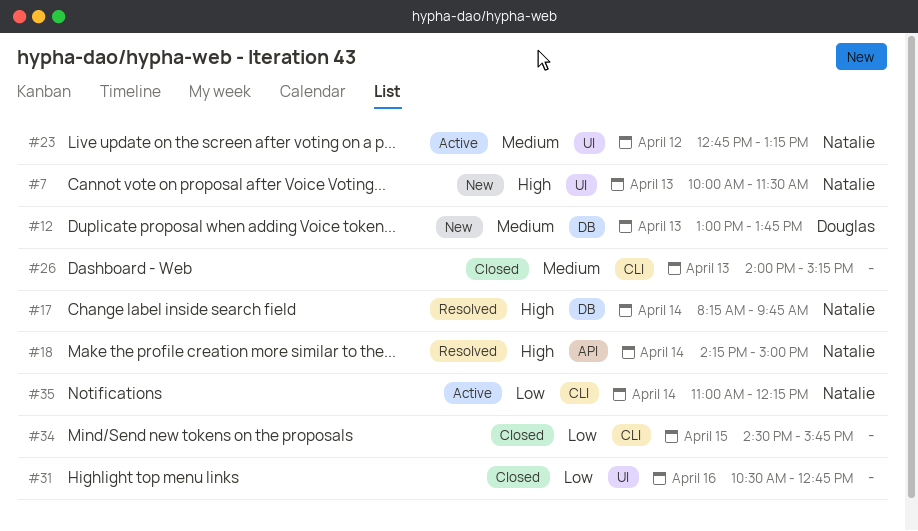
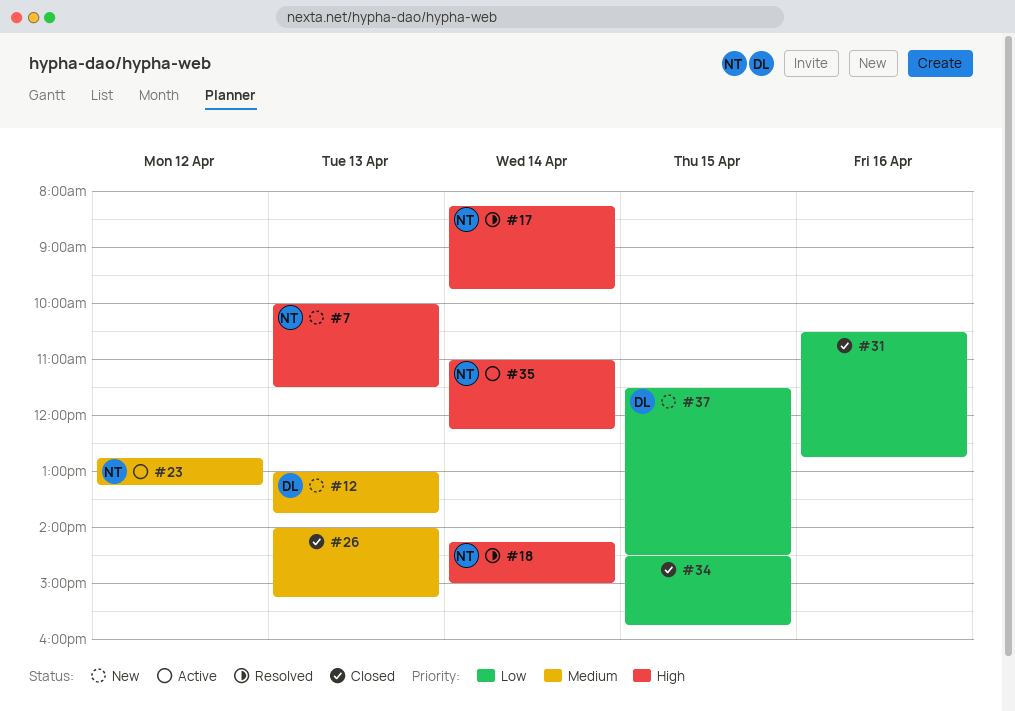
#35, priority: Low -> High
#37: none -> present

